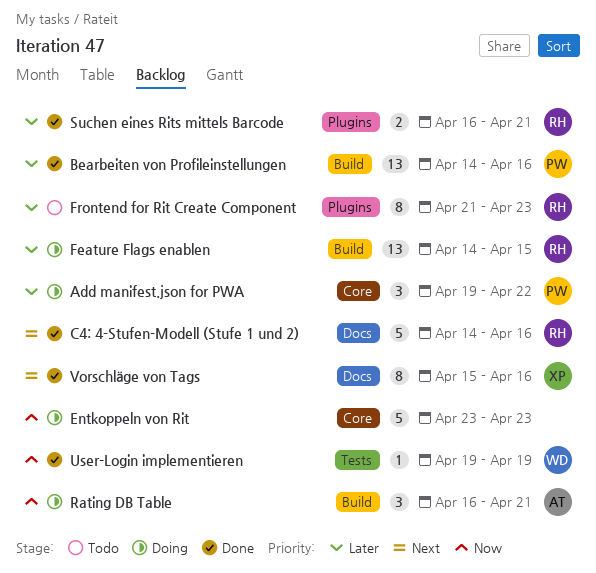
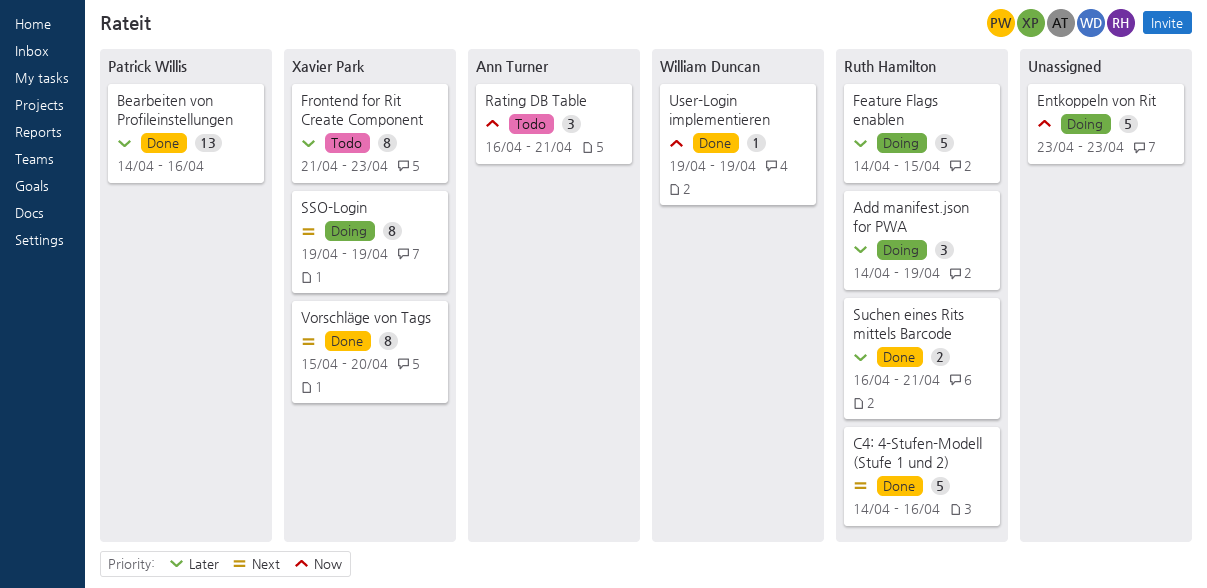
Add manifest.json for PWA, owner: Patrick Willis -> Ruth Hamilton
Add manifest.json for PWA, start: Apr 19 -> Apr 14
Add manifest.json for PWA, due: Apr 22 -> Apr 19
Feature Flags enablen, estimate: 13 -> 5
Frontend for Rit Create Component, owner: Ruth Hamilton -> Xavier Park
Rating DB Table, status: Doing -> Todo
SSO-Login: none -> present
Vorschläge von Tags, due: Apr 16 -> Apr 20

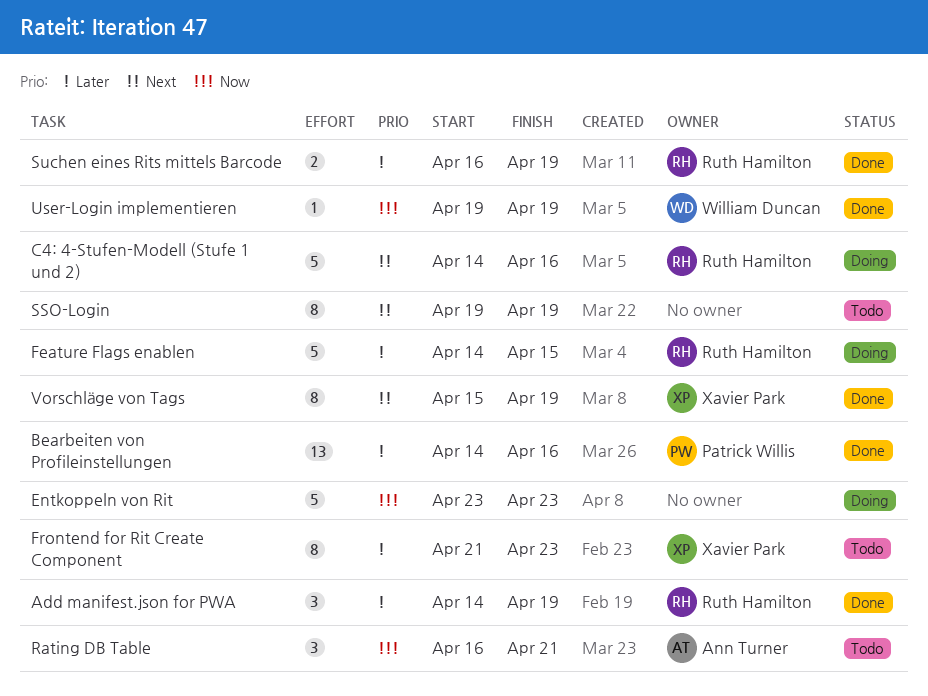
Add manifest.json for PWA, status: Doing -> Done
C4: 4-Stufen-Modell (Stufe 1 und 2), status: Done -> Doing
SSO-Login, status: Doing -> Todo
SSO-Login, owner: Xavier Park -> none
Suchen eines Rits mittels Barcode, due: Apr 21 -> Apr 19
Vorschläge von Tags, due: Apr 20 -> Apr 19

